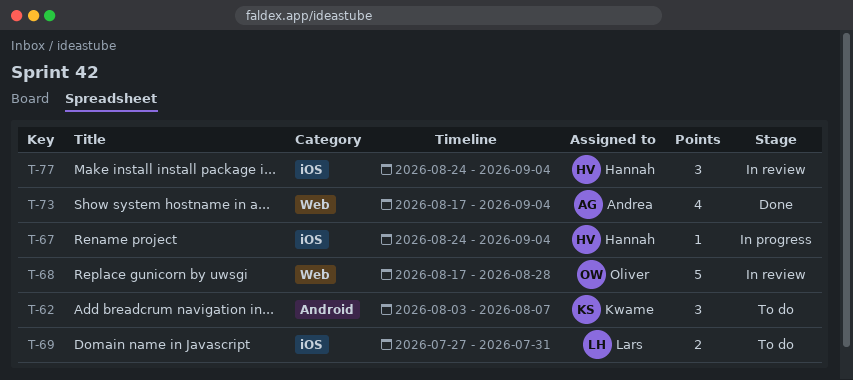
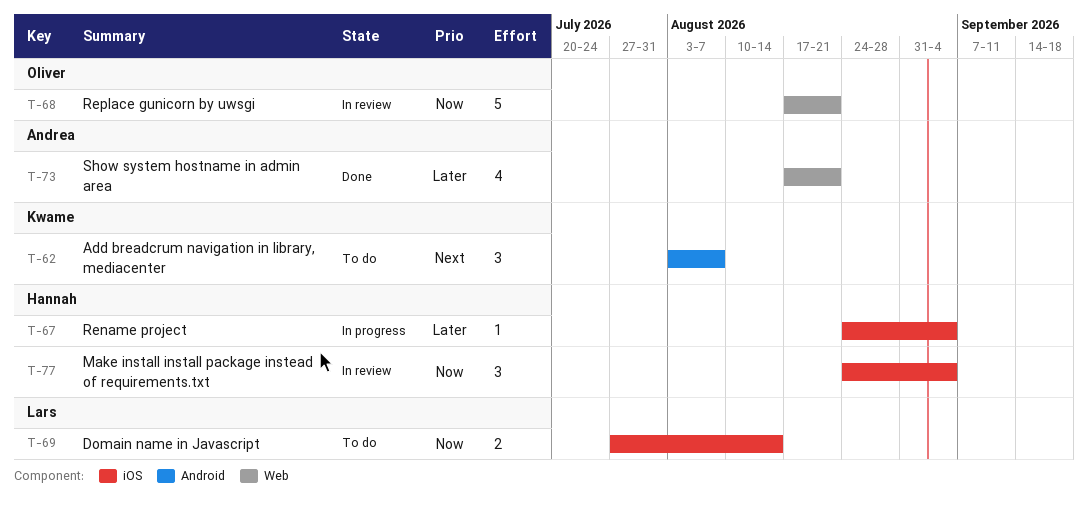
T-68, due: Aug 28 -> Aug 21
T-69, due: Jul 31 -> Aug 14
T-73, due: Sep 4 -> Aug 21

